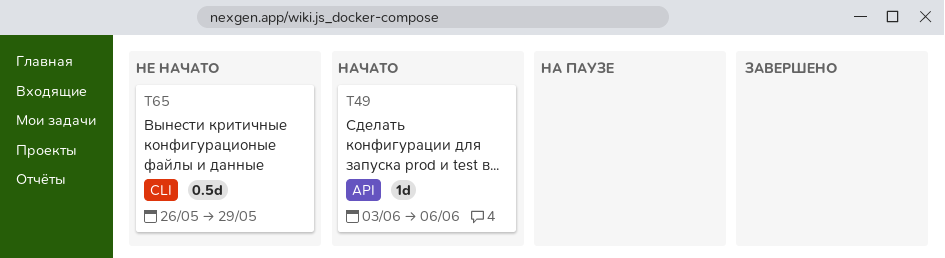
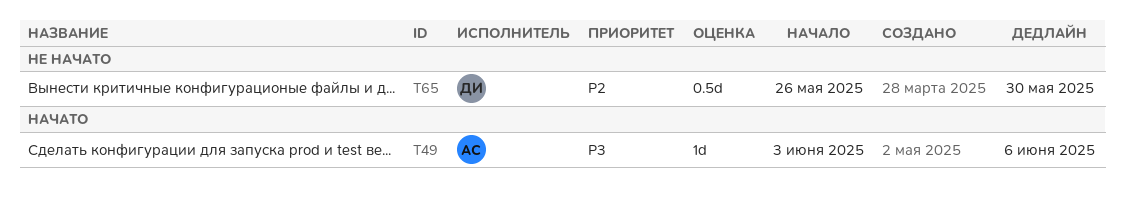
T65, due: May 29 -> May 30

